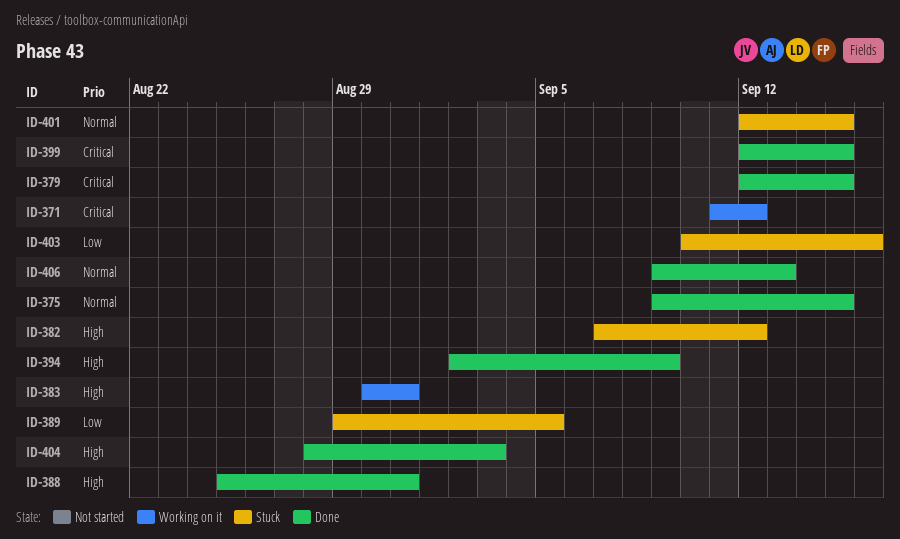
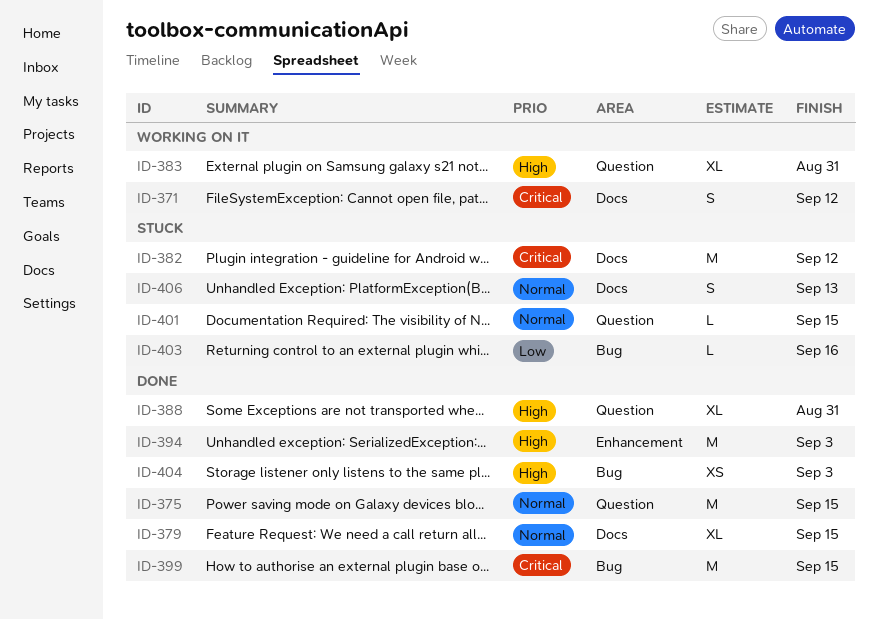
ID-379, priority: Critical -> Normal
ID-382, priority: High -> Critical
ID-389: present -> none
ID-394, due: Sep 9 -> Sep 3
ID-406, status: Done -> Stuck

